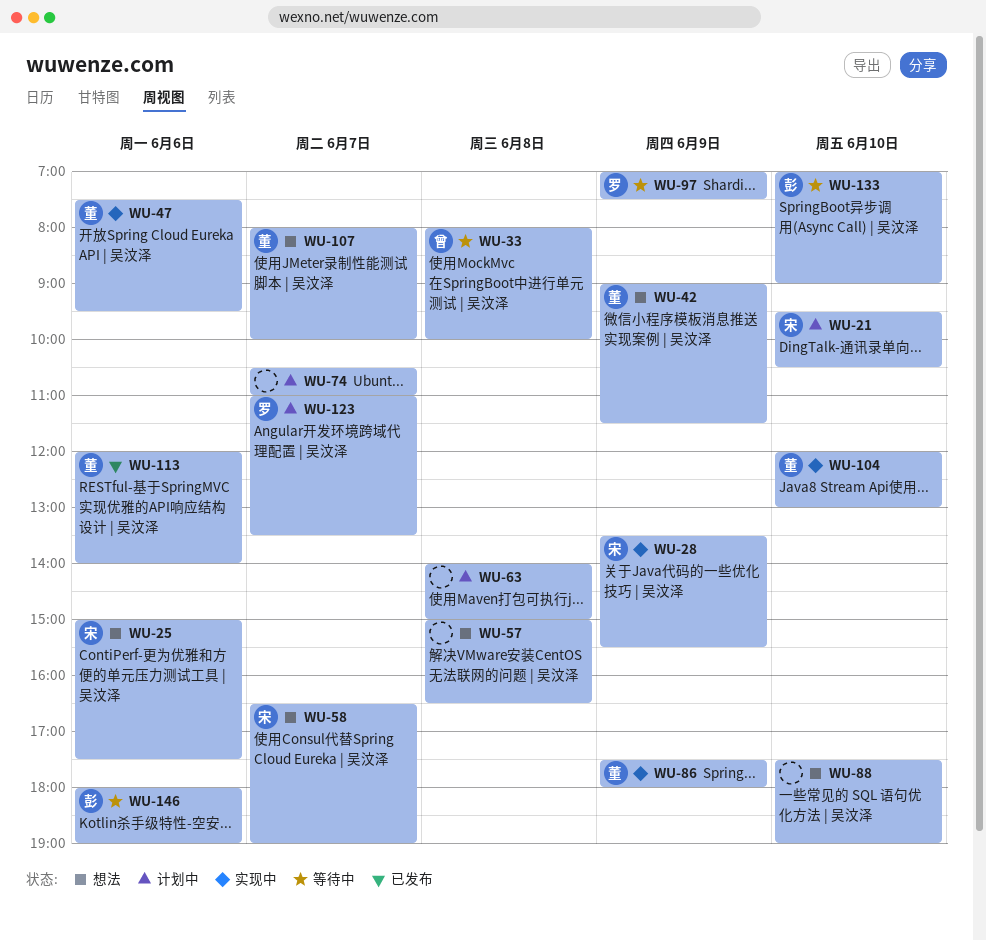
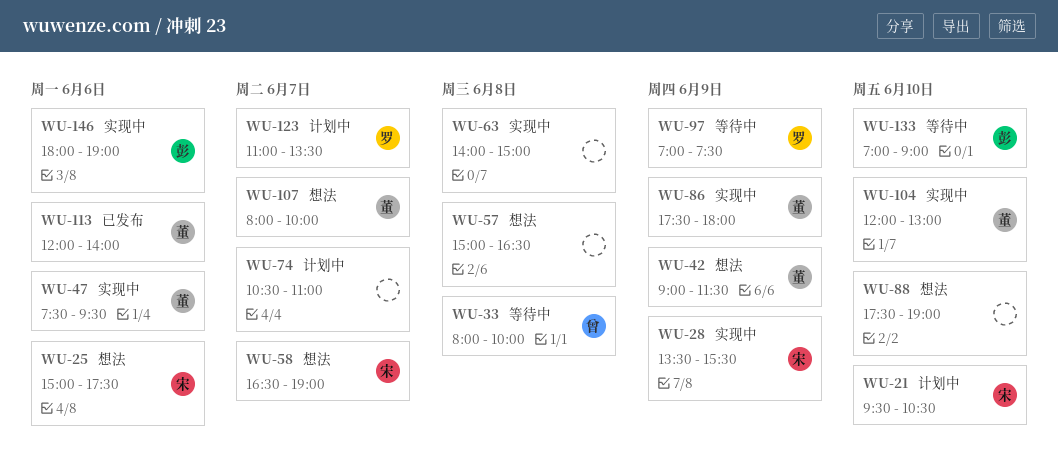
WU-63, status: 计划中 -> 实现中
WU-146, status: 等待中 -> 实现中

